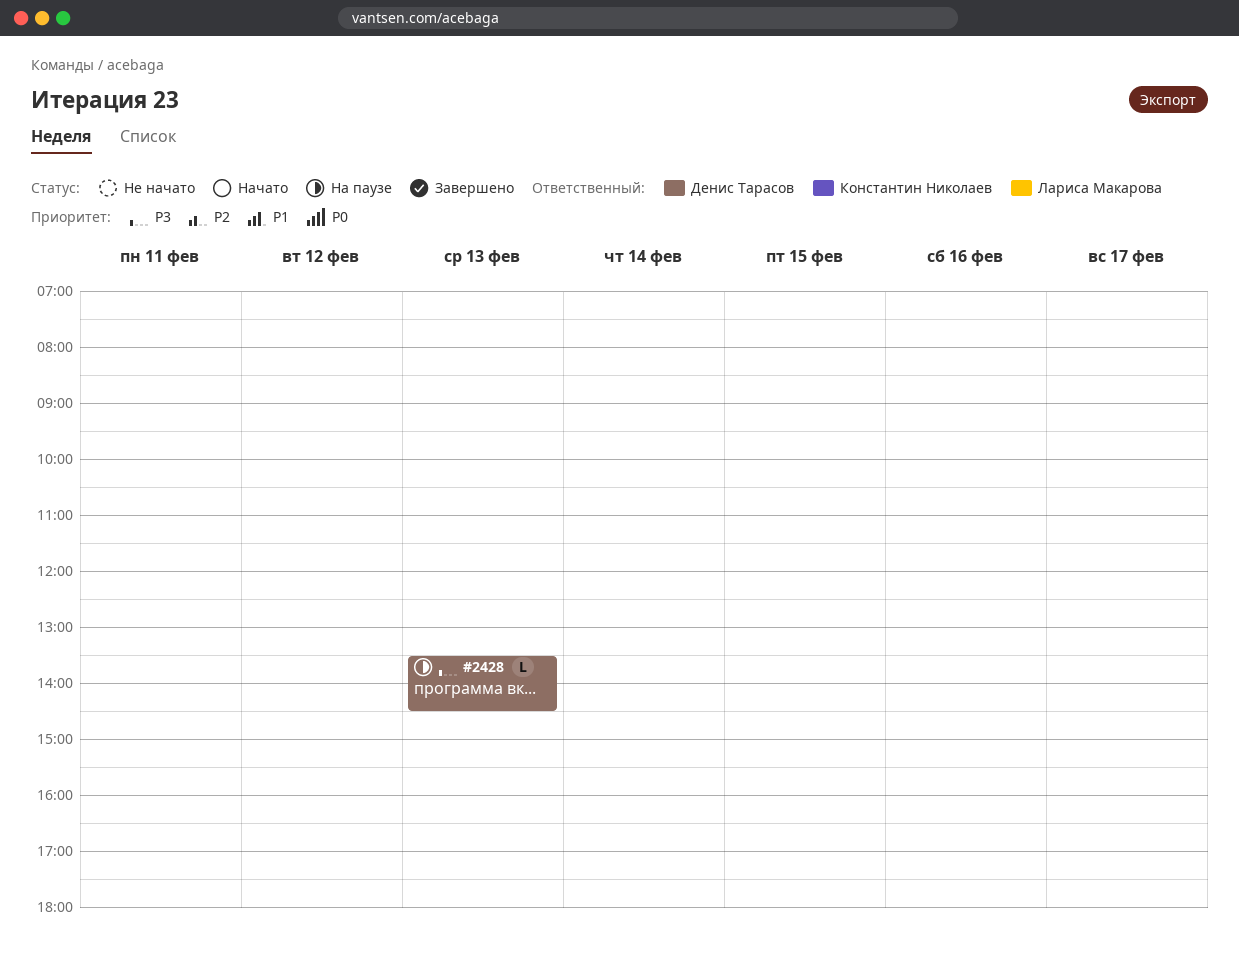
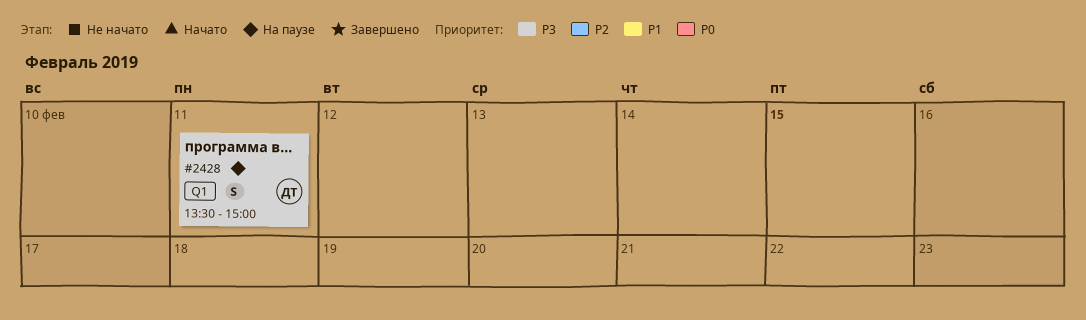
#2428, estimate: L -> S
#2428, day: Feb 13 -> Feb 11
#2428, ends: 14:30 -> 15:00

